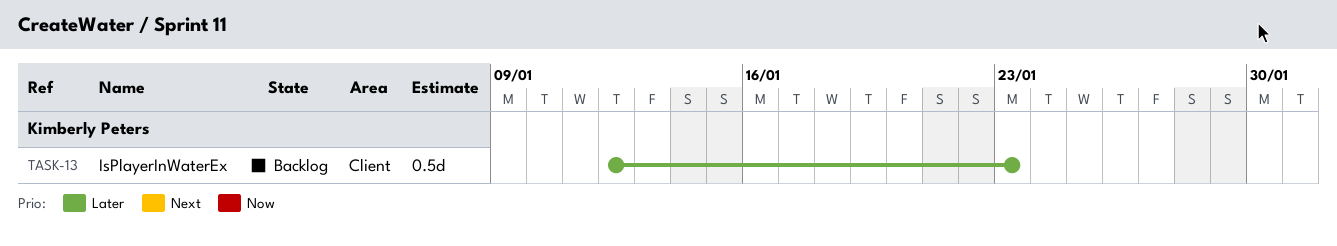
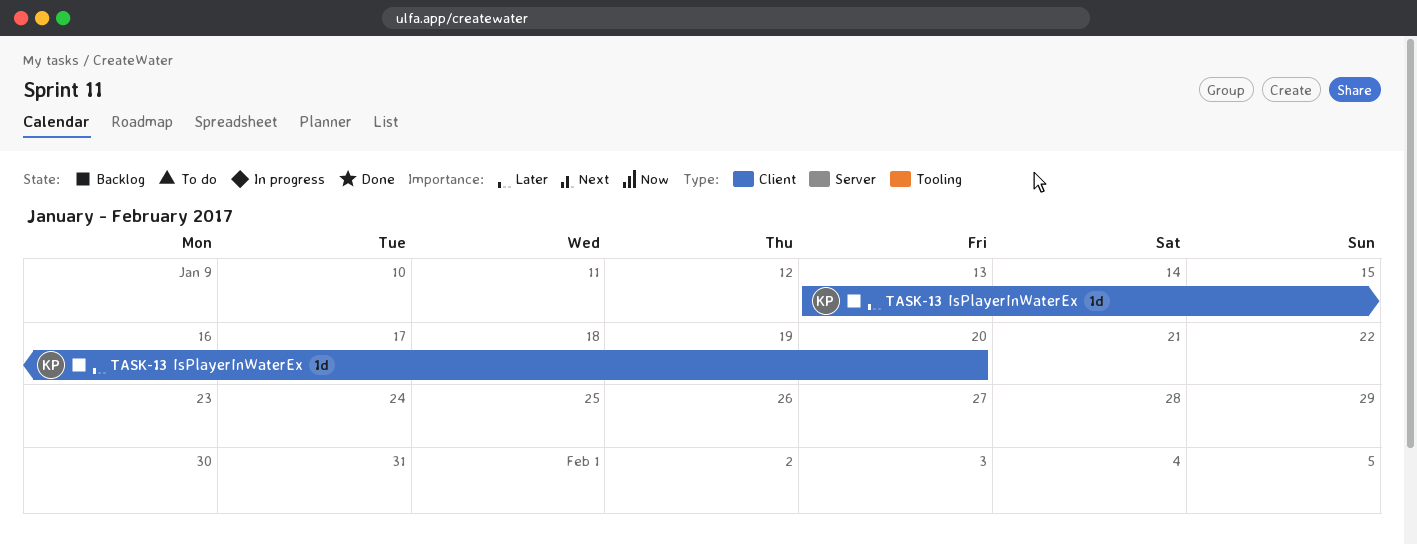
TASK-13, estimate: 0.5d -> 1d
TASK-13, start: Jan 12 -> Jan 13
TASK-13, due: Jan 23 -> Jan 20

